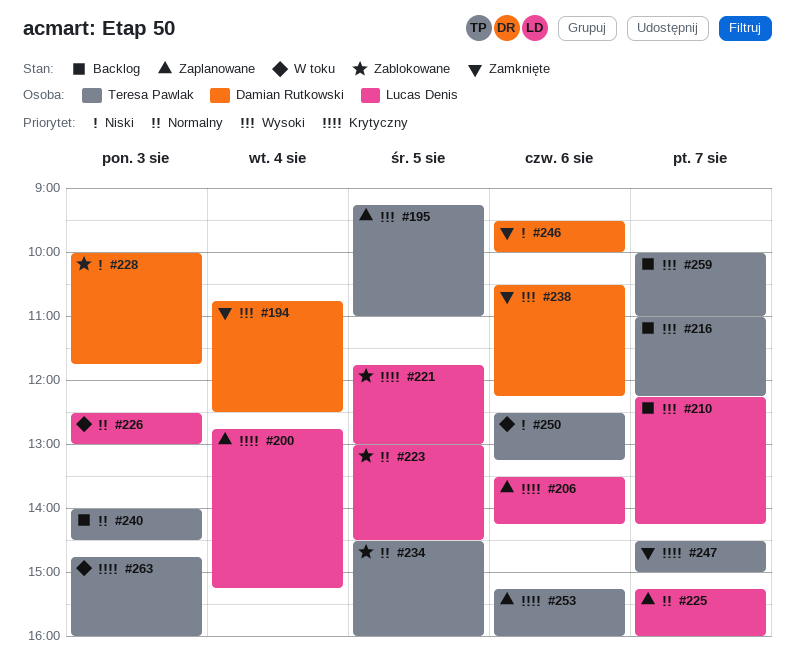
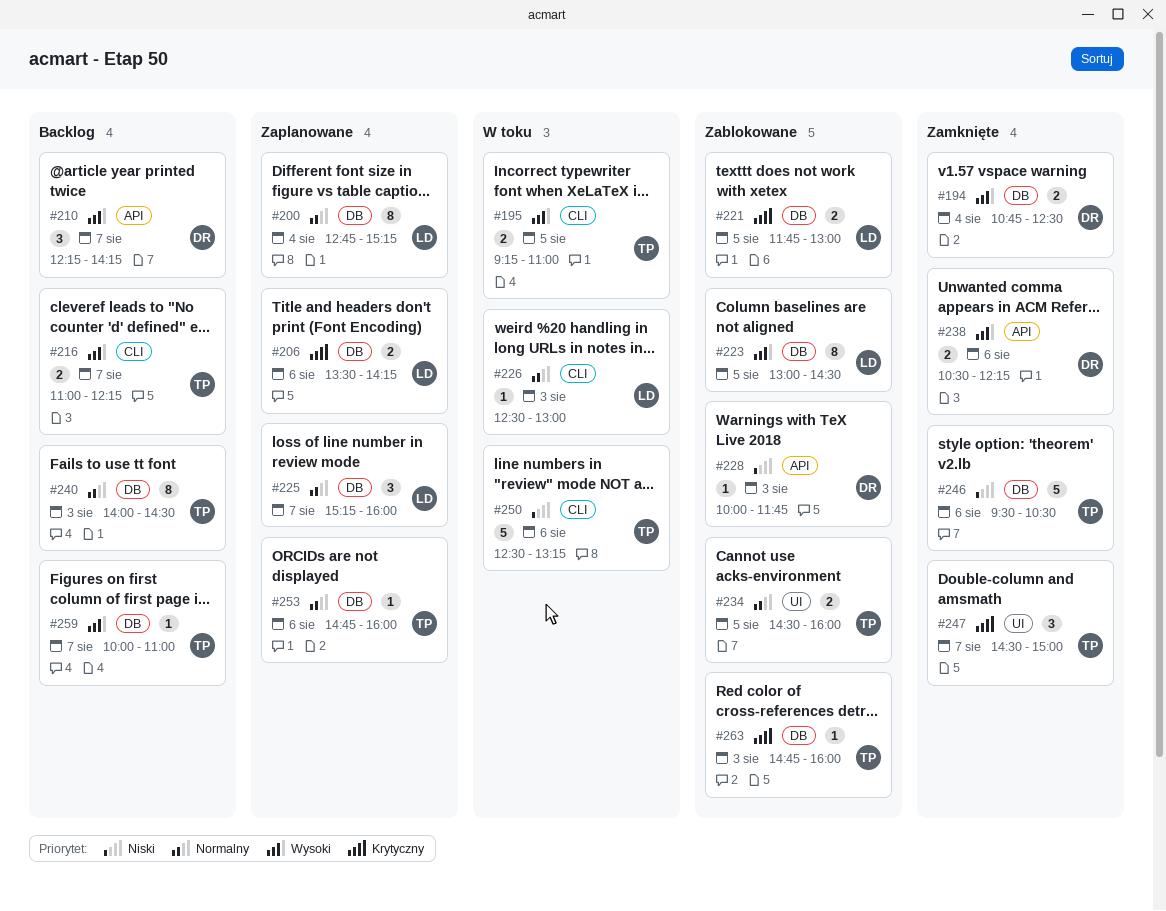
#195, status: Zaplanowane -> W toku
#200, priority: Krytyczny -> Normalny
#210, owner: Lucas Denis -> Damian Rutkowski
#223, priority: Normalny -> Wysoki
#246, owner: Damian Rutkowski -> Teresa Pawlak
#246, ends: 10:00 -> 10:30
#253, priority: Krytyczny -> Normalny
#253, begins: 15:15 -> 14:45
#263, status: W toku -> Zablokowane

